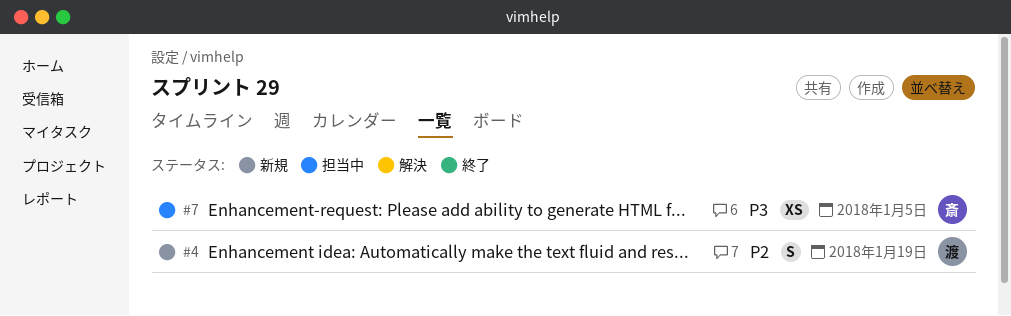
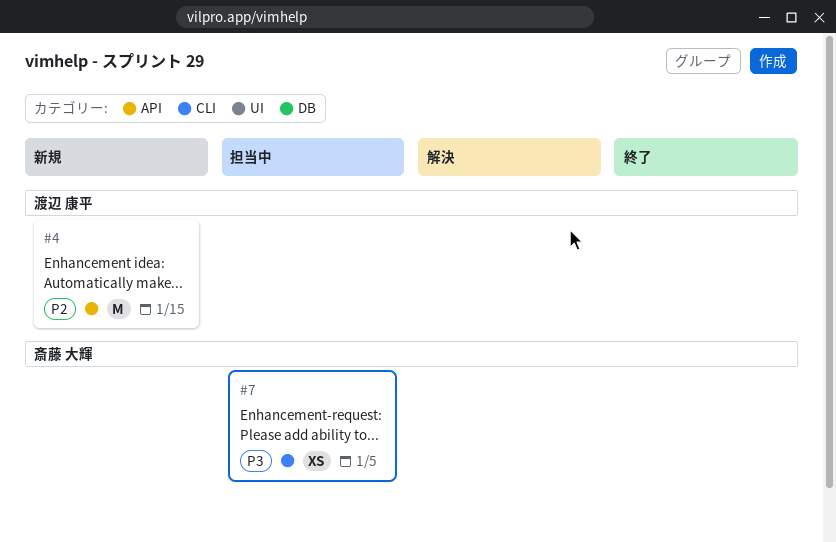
#4, estimate: S -> M
#4, due: Jan 19 -> Jan 15

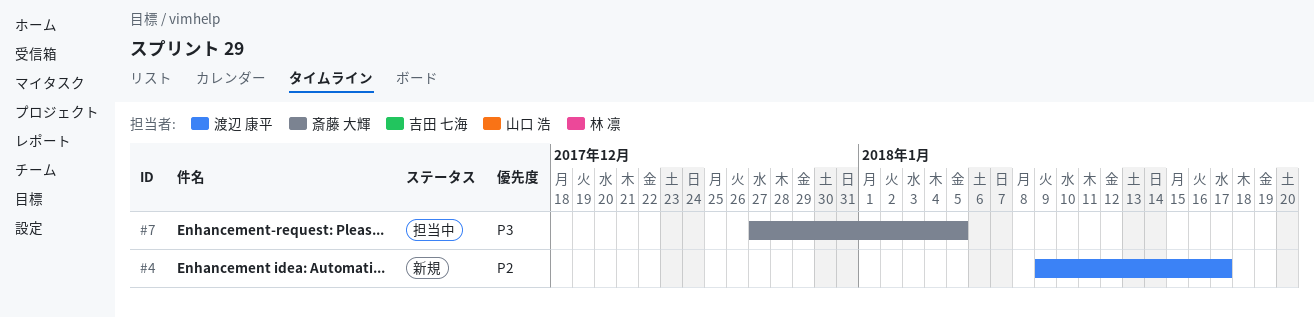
#4, due: Jan 15 -> Jan 17

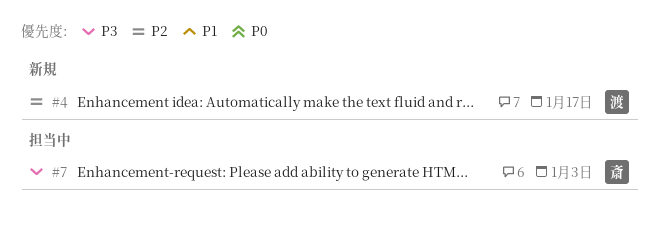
#7, due: Jan 5 -> Jan 3

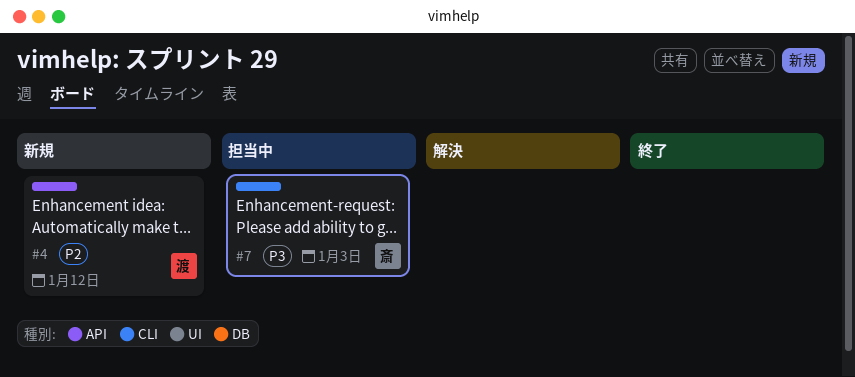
#4, due: Jan 17 -> Jan 12

